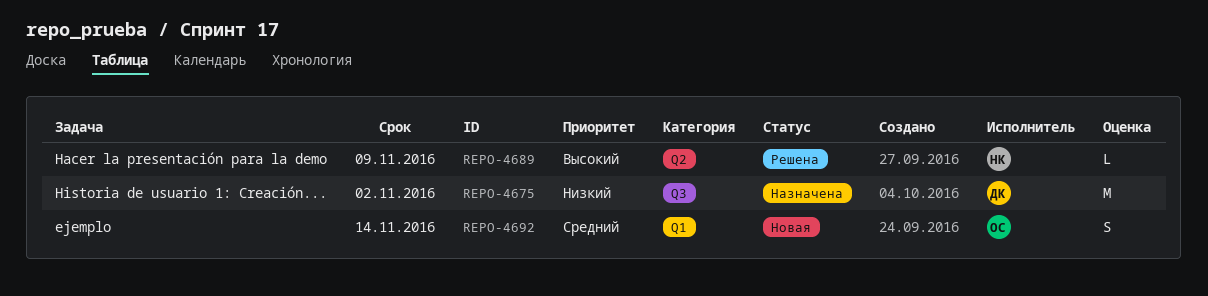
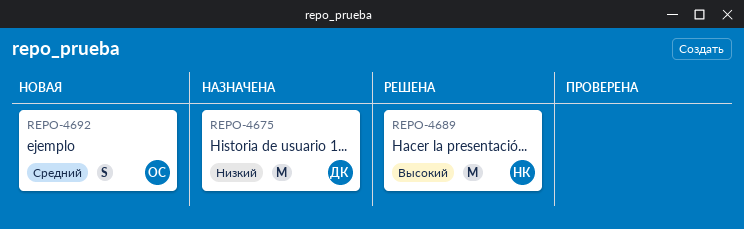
REPO-4689, estimate: L -> M

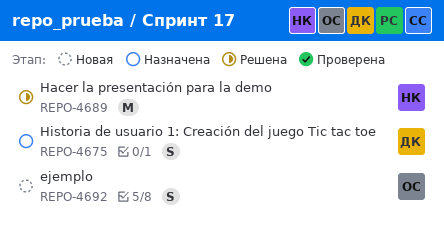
REPO-4675, estimate: M -> S

